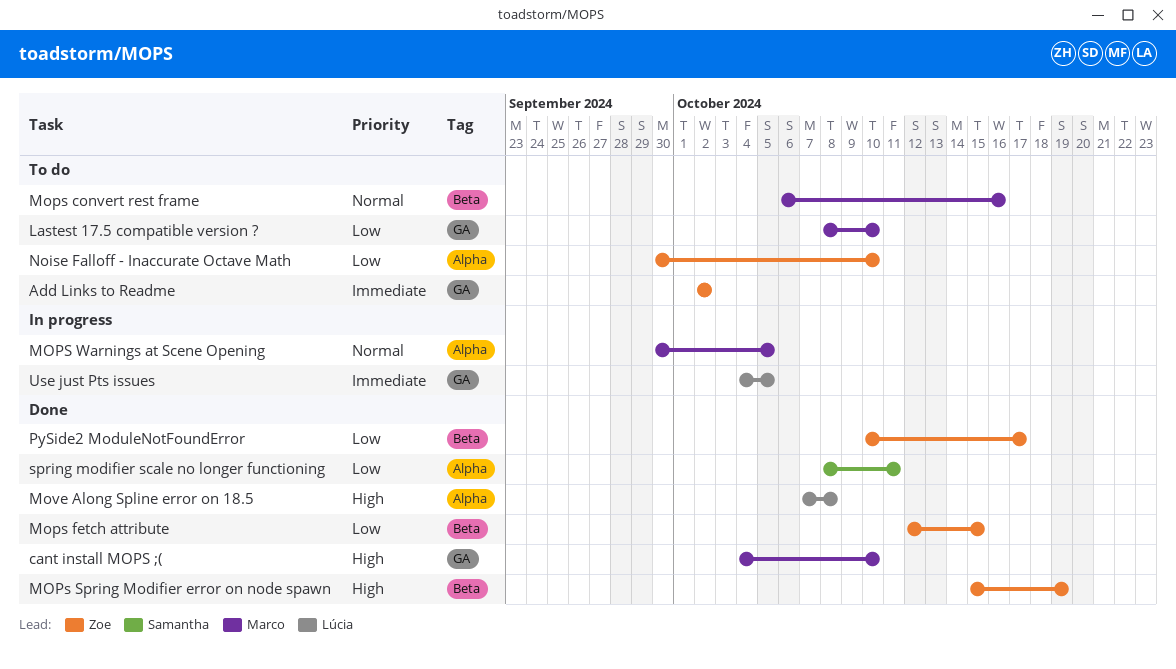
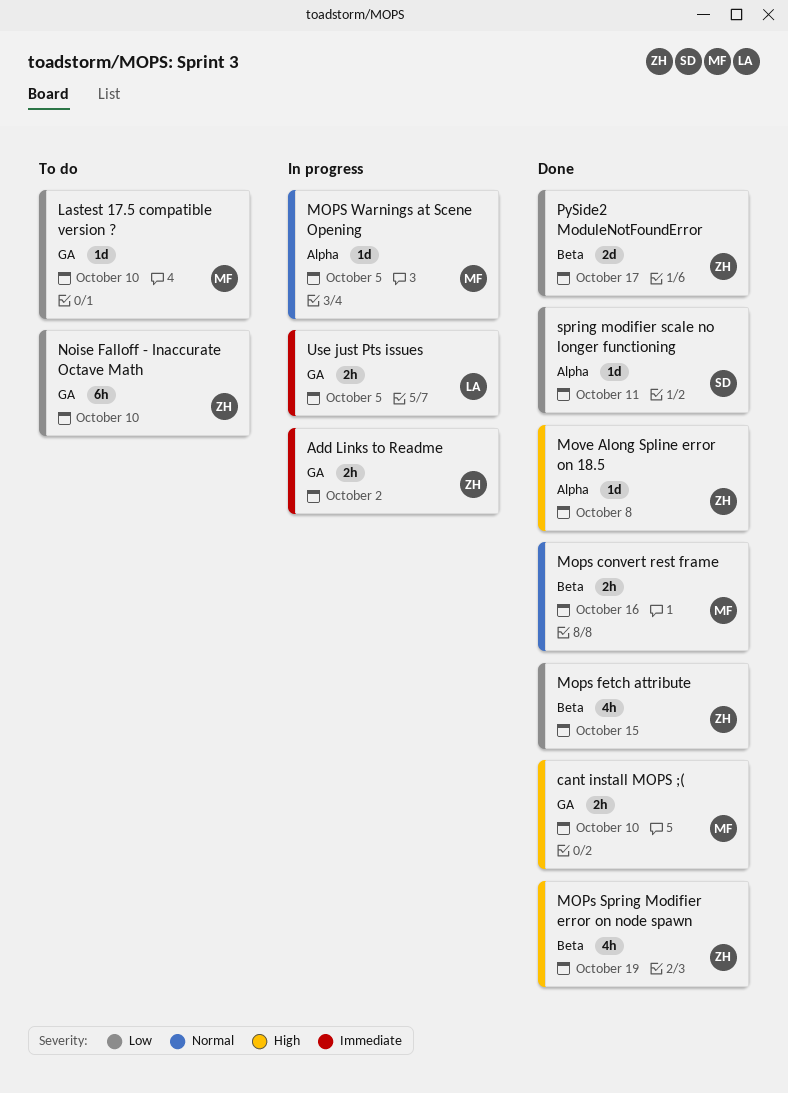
Add Links to Readme, status: To do -> In progress
Mops convert rest frame, status: To do -> Done
Move Along Spline error on 18.5, owner: Lúcia -> Zoe
Noise Falloff - Inaccurate Octave Math, label: Alpha -> GA

